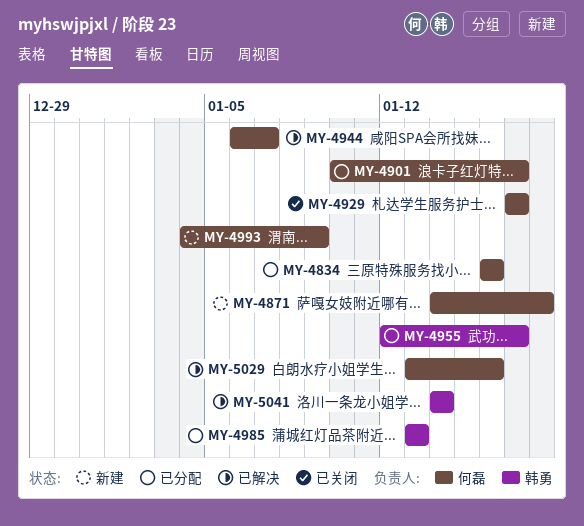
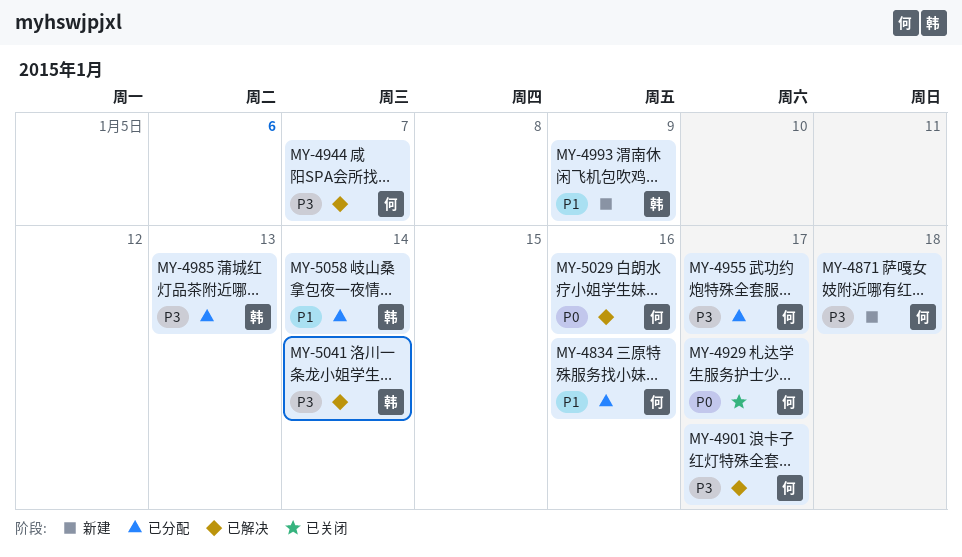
MY-4901, status: 已分配 -> 已解决
MY-4955, owner: 韩勇 -> 何磊
MY-4993, owner: 何磊 -> 韩勇
MY-5058: none -> present

